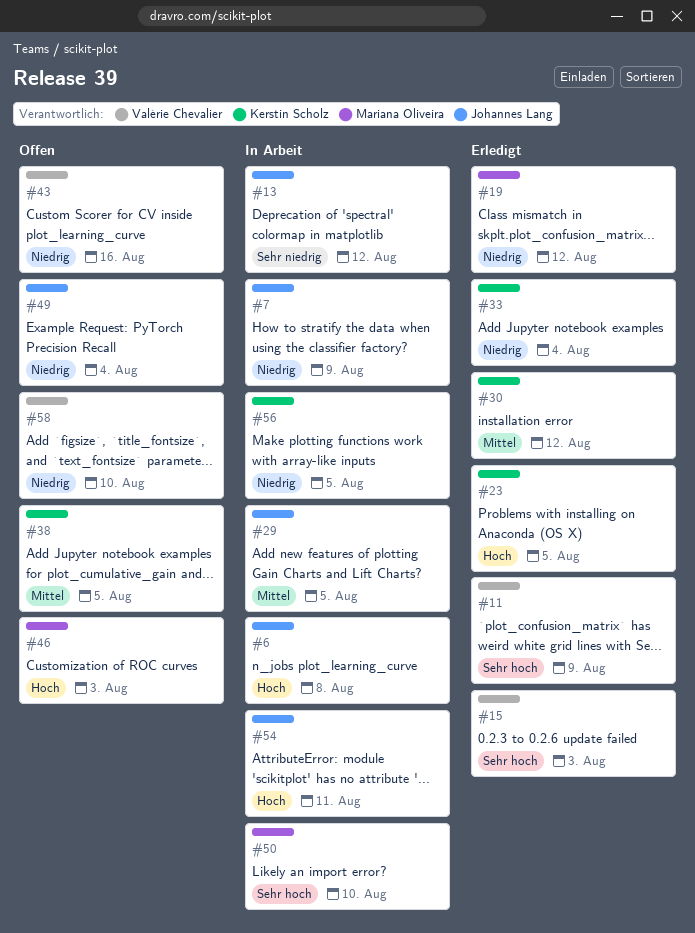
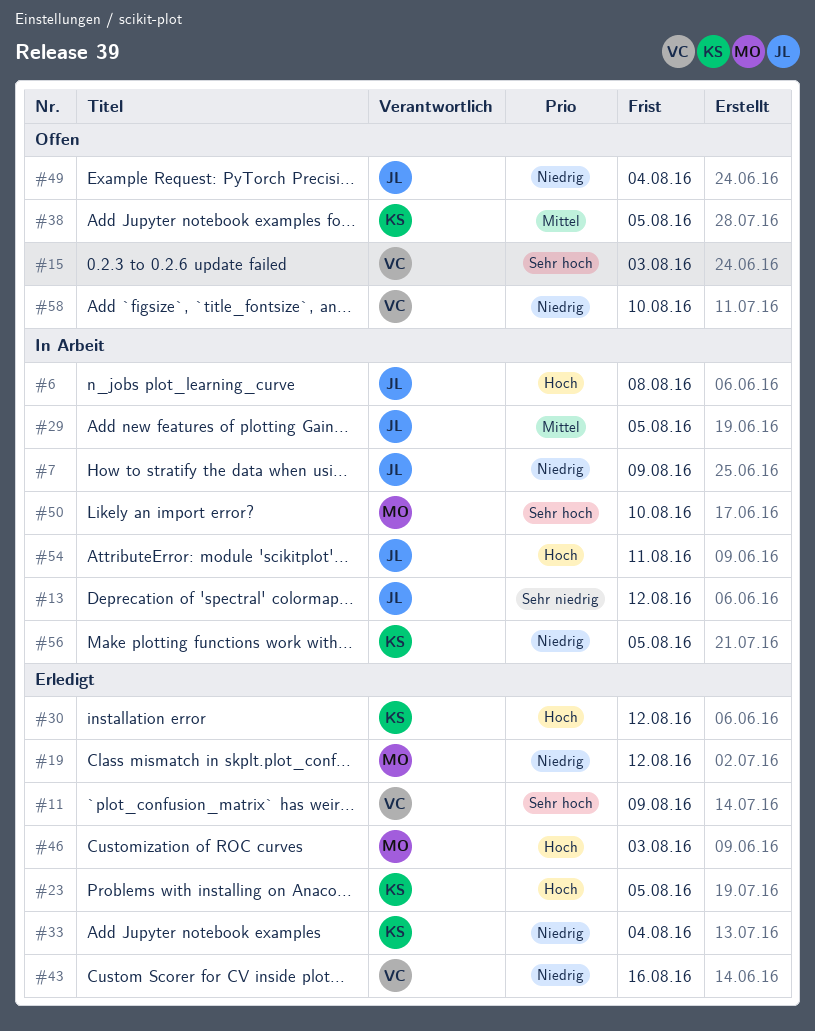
#15, status: Erledigt -> Offen
#30, priority: Mittel -> Hoch
#43, status: Offen -> Erledigt
#46, status: Offen -> Erledigt

